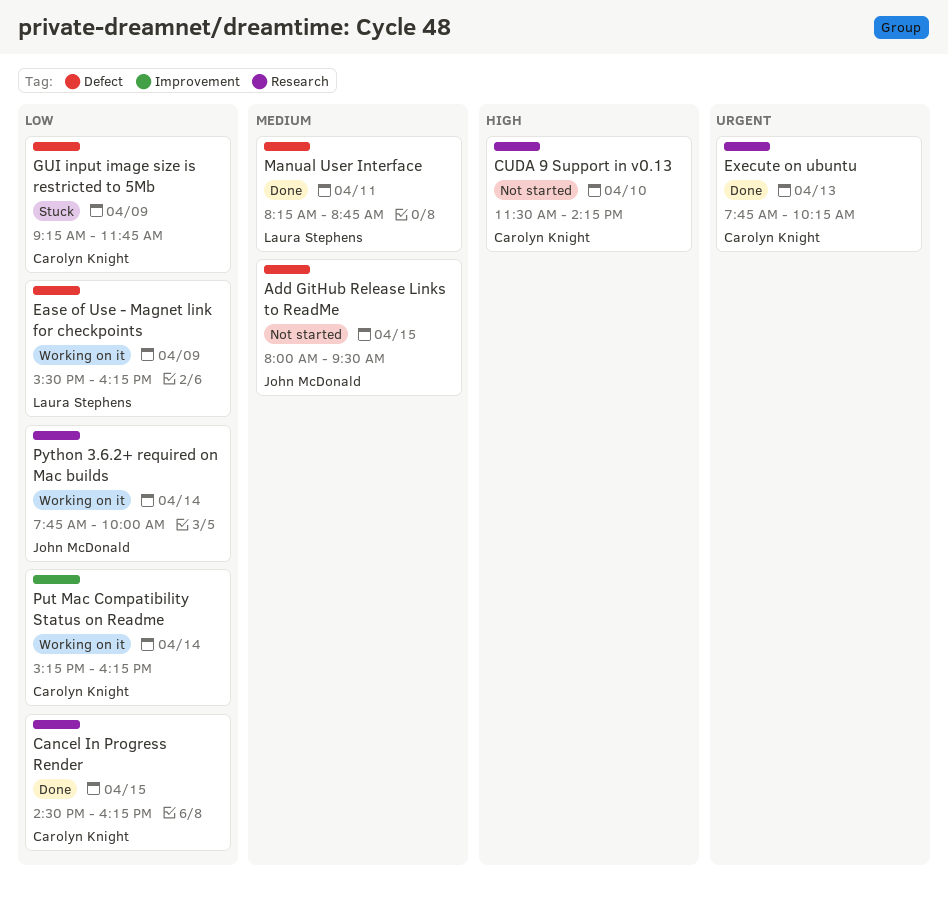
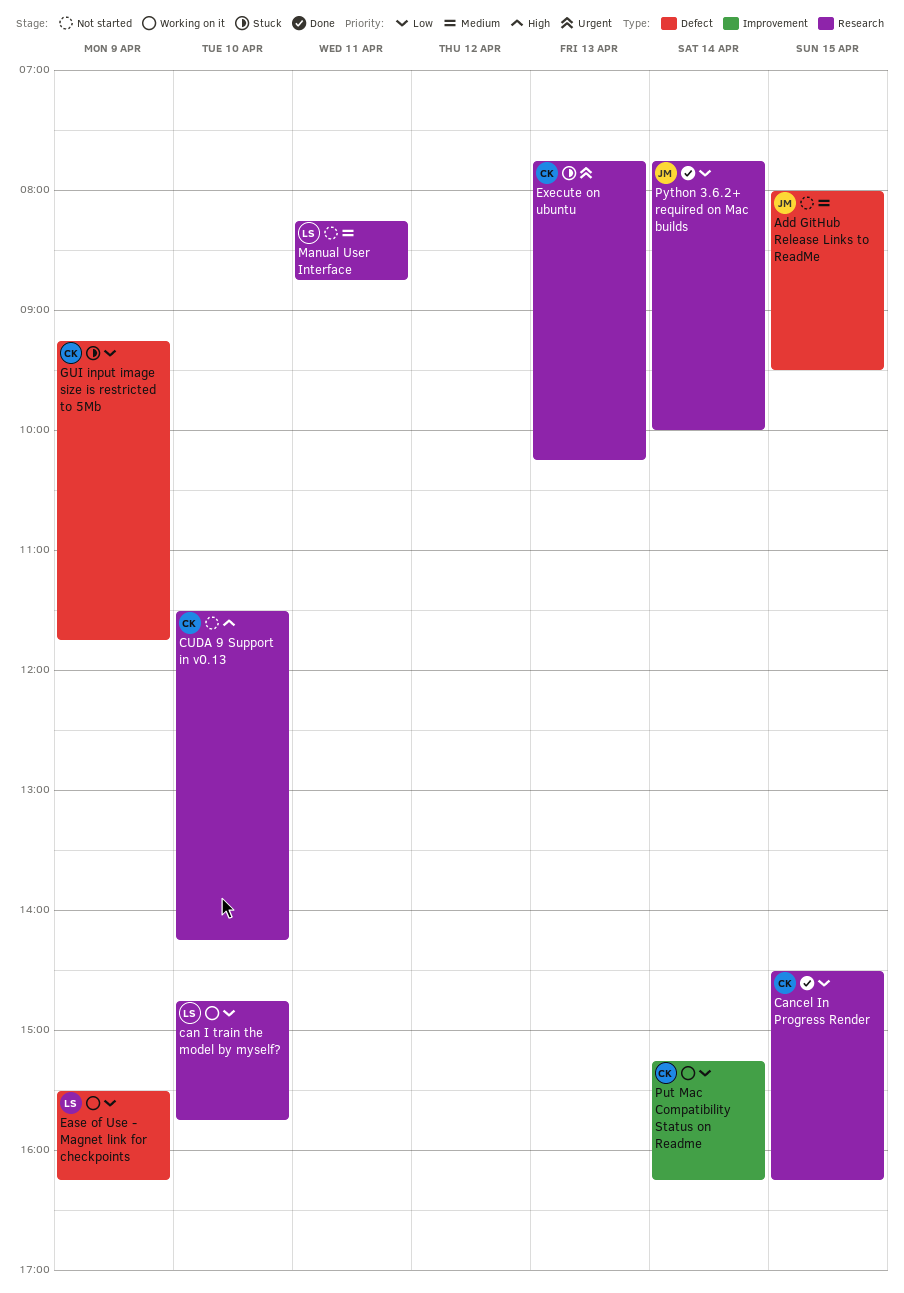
can I train the model by myself?: none -> present
Execute on ubuntu, status: Done -> Stuck
Manual User Interface, status: Done -> Not started
Manual User Interface, label: Defect -> Research
Python 3.6.2+ required on Mac builds, status: Working on it -> Done

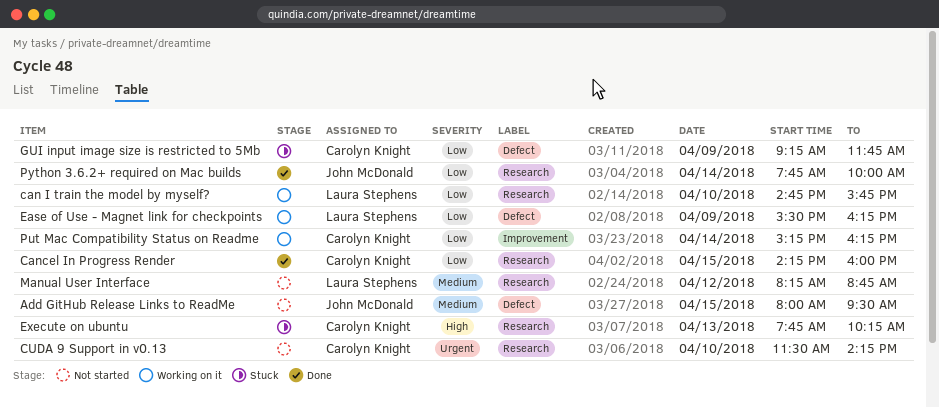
Cancel In Progress Render, begins: 14:30 -> 14:15
Cancel In Progress Render, ends: 16:15 -> 16:00
CUDA 9 Support in v0.13, priority: High -> Urgent
Execute on ubuntu, priority: Urgent -> High
Manual User Interface, day: Apr 11 -> Apr 12

